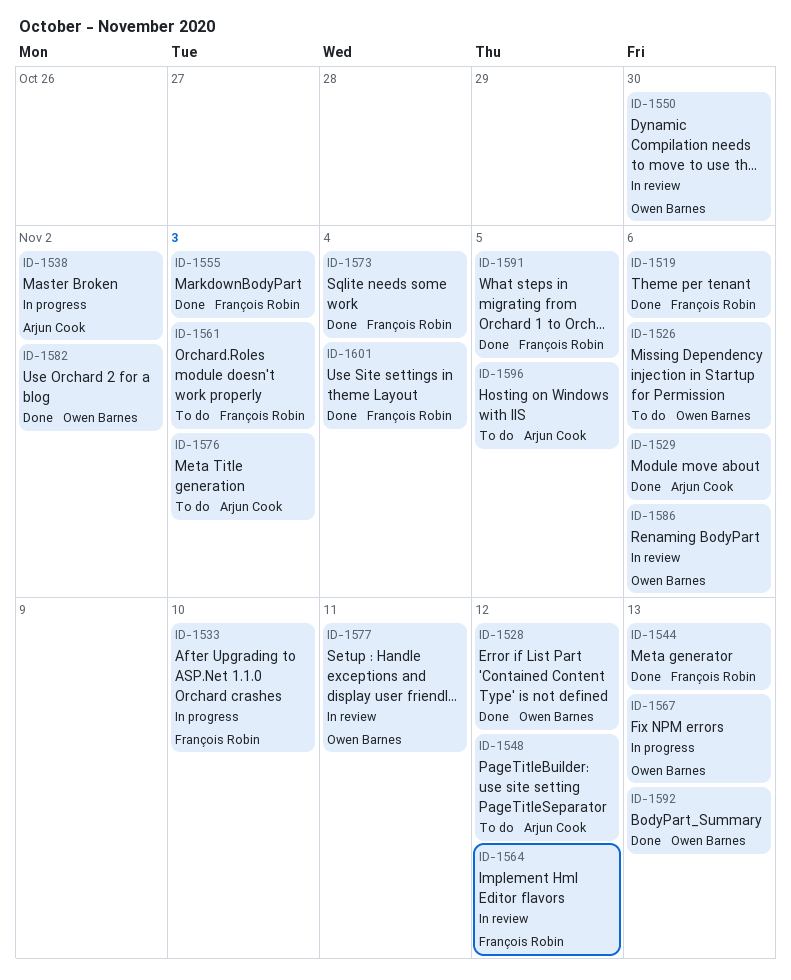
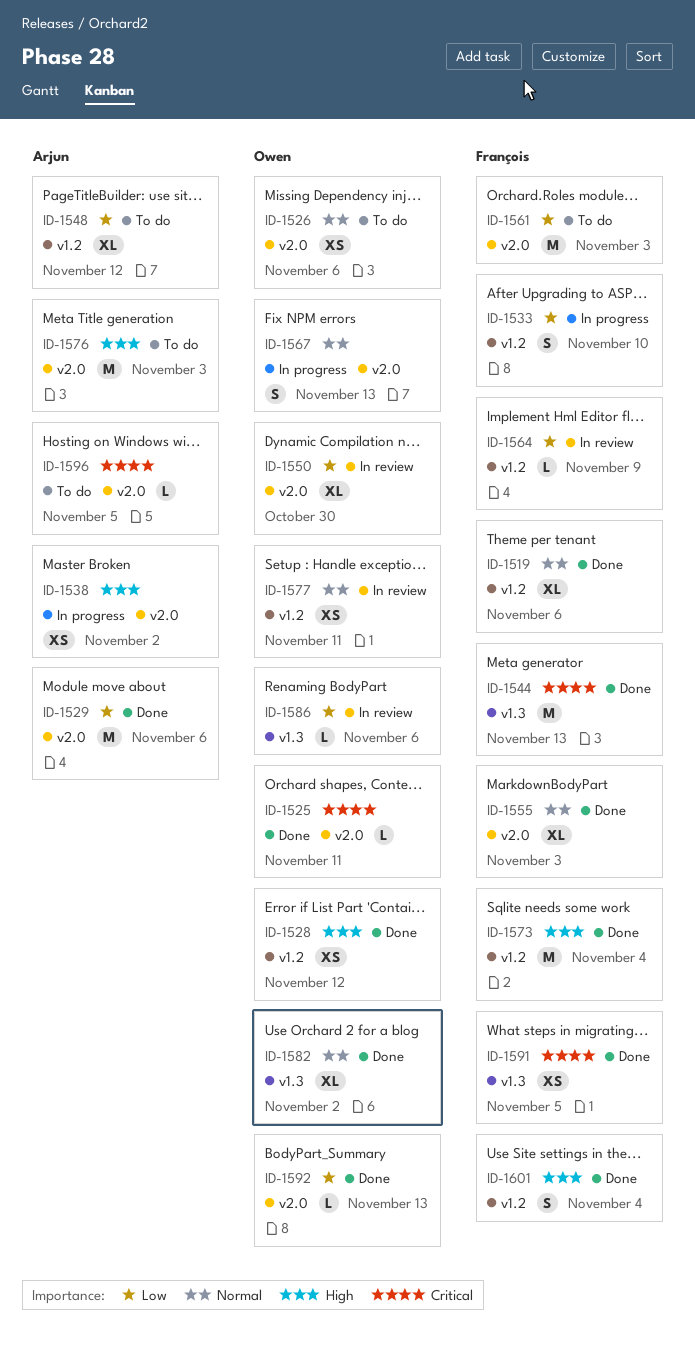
ID-1525: none -> present
ID-1564, due: Nov 12 -> Nov 9

